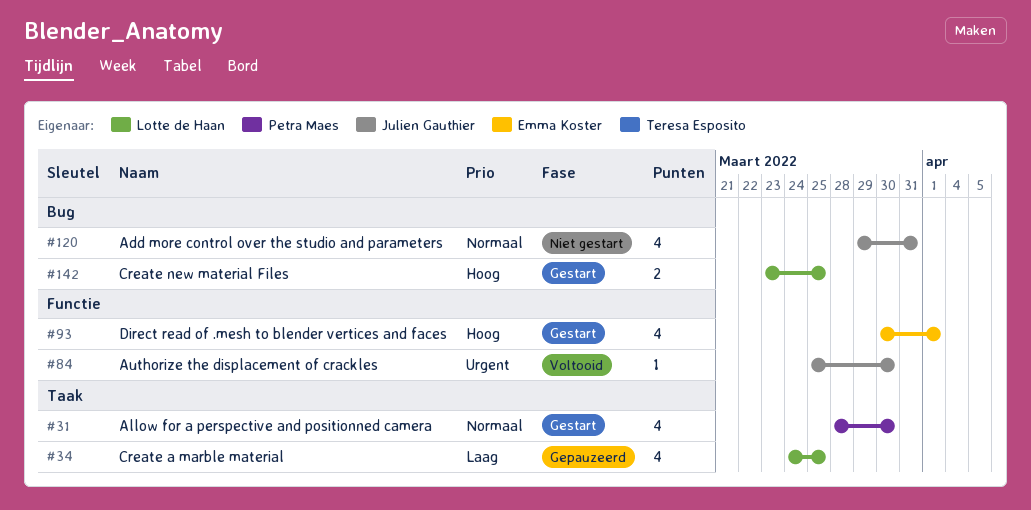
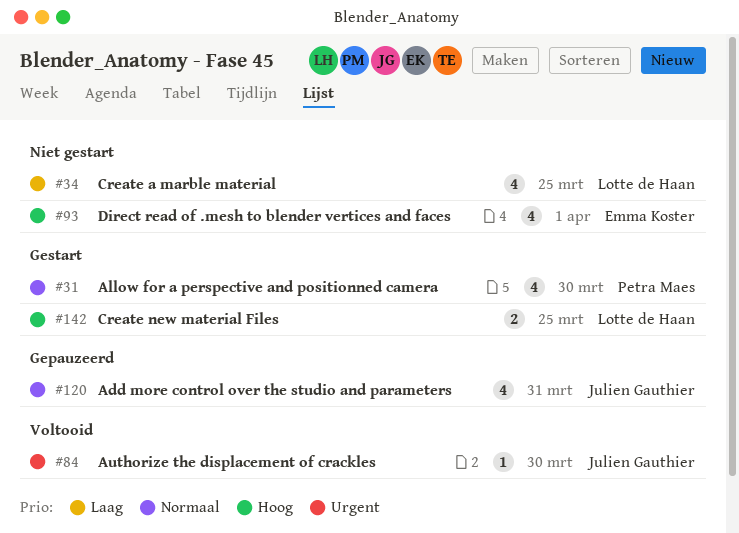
#34, status: Gepauzeerd -> Niet gestart
#93, status: Gestart -> Niet gestart
#120, status: Niet gestart -> Gepauzeerd

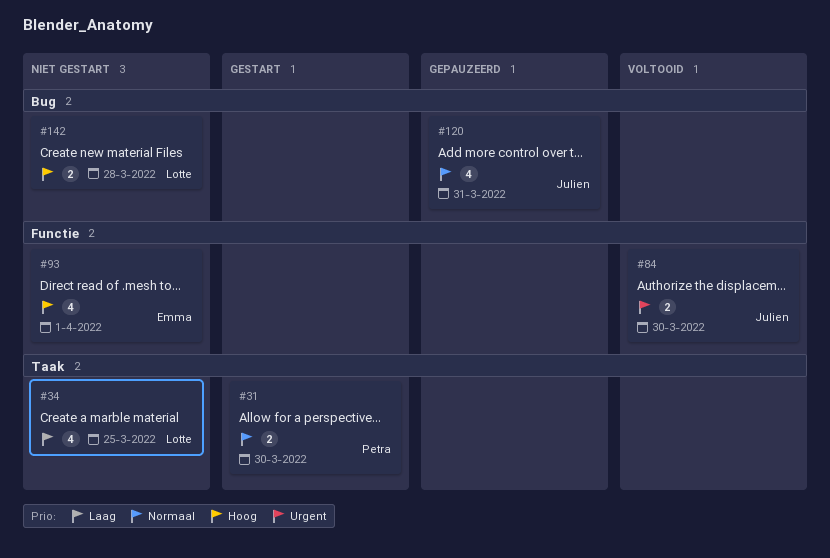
#31, estimate: 4 -> 2
#84, estimate: 1 -> 2
#142, status: Gestart -> Niet gestart
#142, due: Mar 25 -> Mar 28

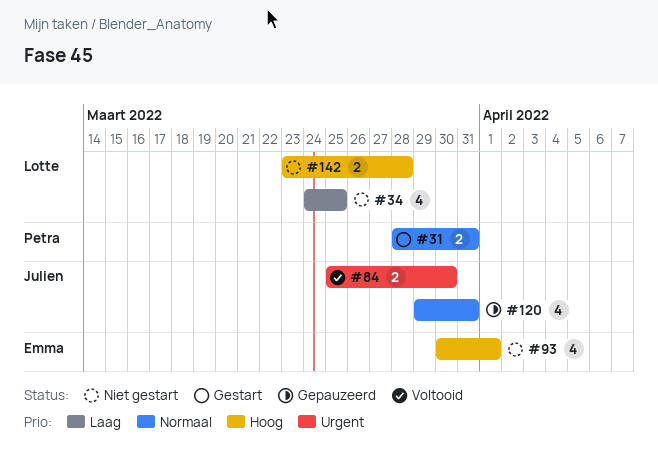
#31, due: Mar 30 -> Mar 31

